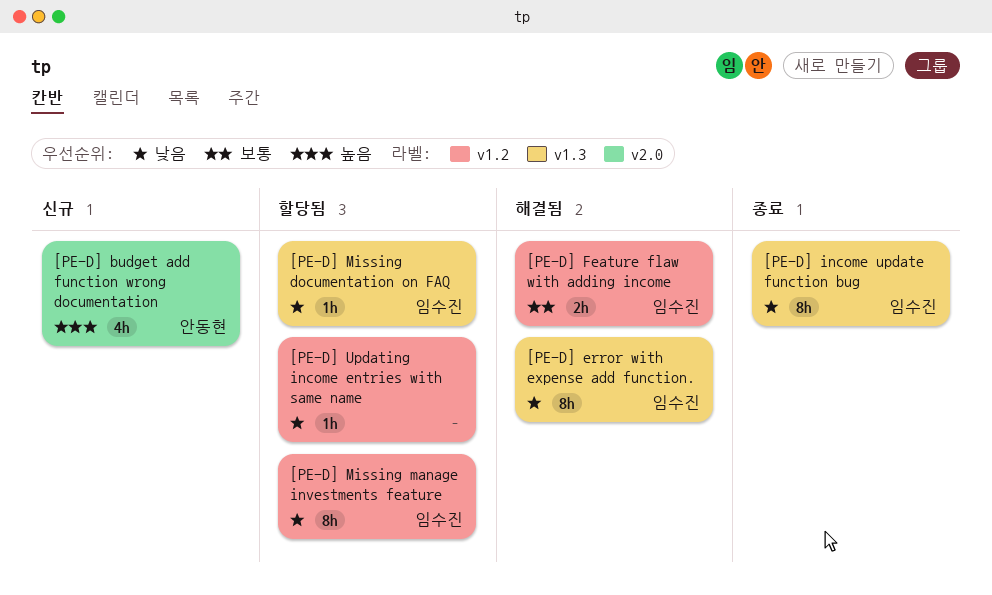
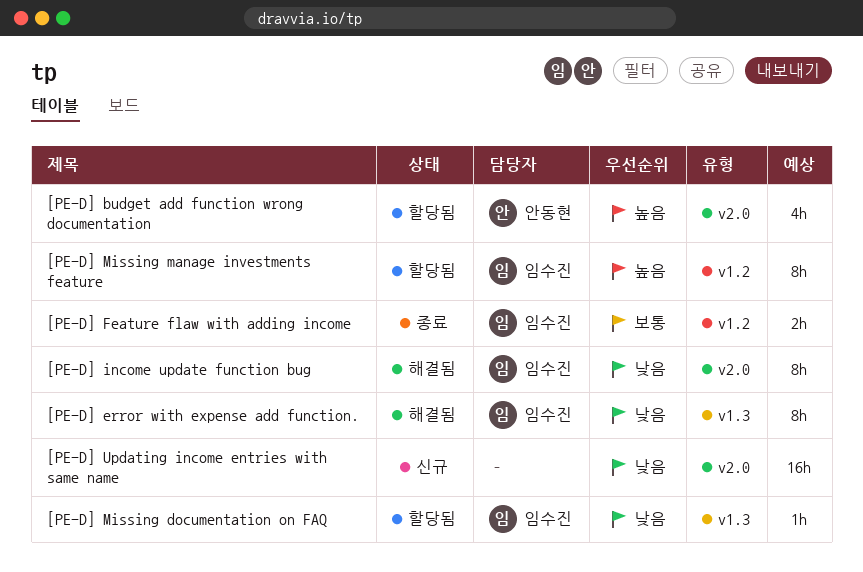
[PE-D] budget add function wrong documentation, status: 신규 -> 할당됨
[PE-D] Feature flaw with adding income, status: 해결됨 -> 종료
[PE-D] income update function bug, status: 종료 -> 해결됨
[PE-D] income update function bug, label: v1.3 -> v2.0
[PE-D] Missing manage investments feature, priority: 낮음 -> 높음
[PE-D] Updating income entries with same name, status: 할당됨 -> 신규
[PE-D] Updating income entries with same name, label: v1.2 -> v2.0
[PE-D] Updating income entries with same name, estimate: 1h -> 16h

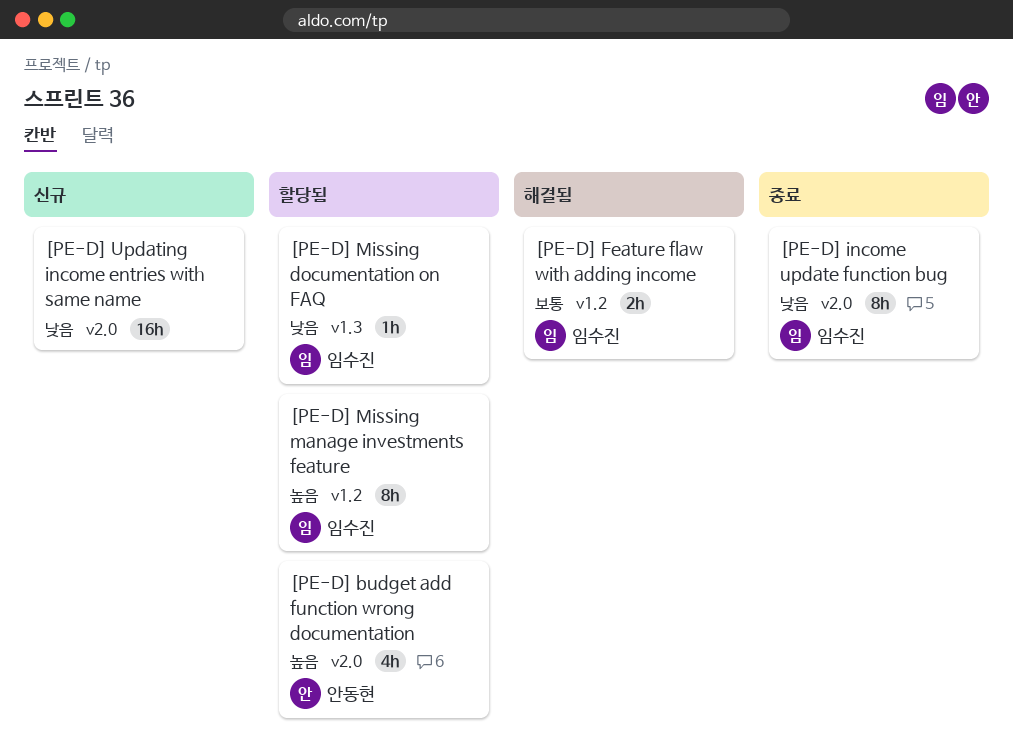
[PE-D] error with expense add function.: present -> none
[PE-D] Feature flaw with adding income, status: 종료 -> 해결됨
[PE-D] income update function bug, status: 해결됨 -> 종료

